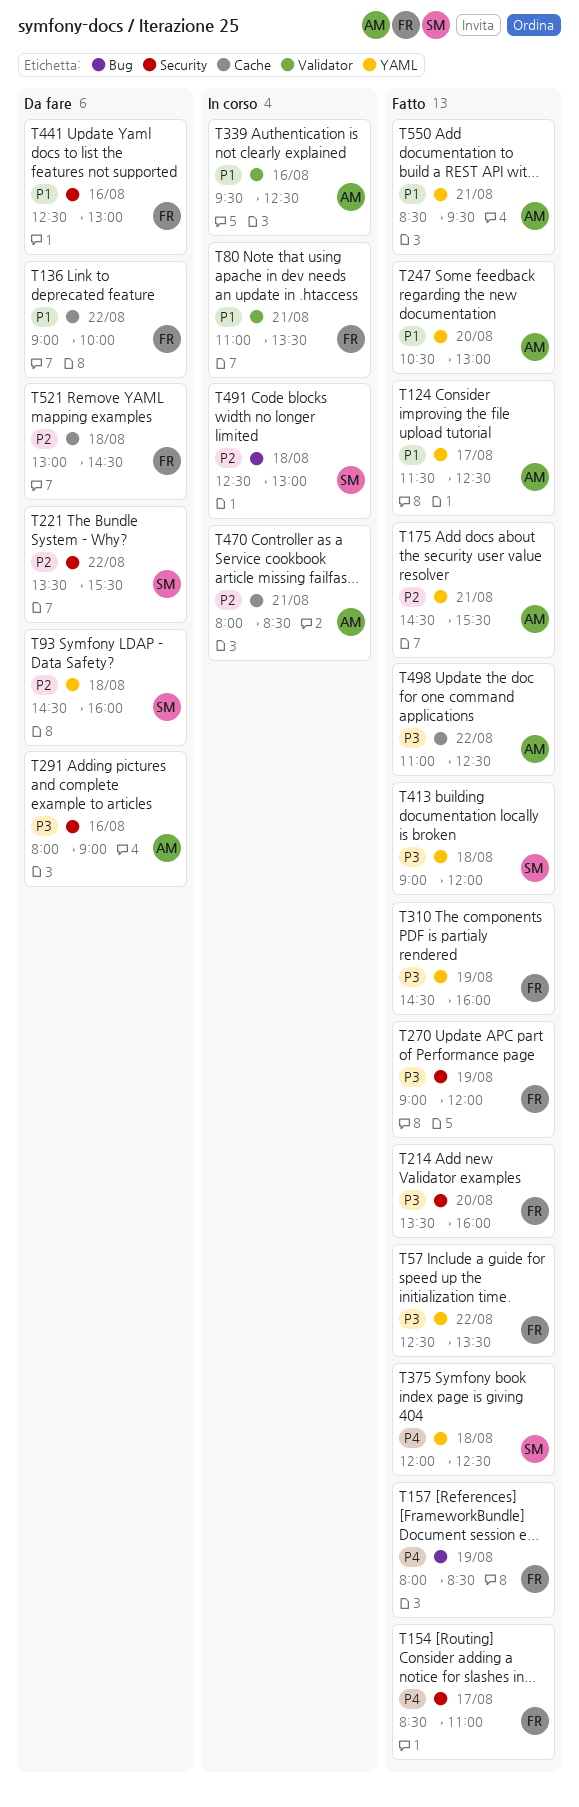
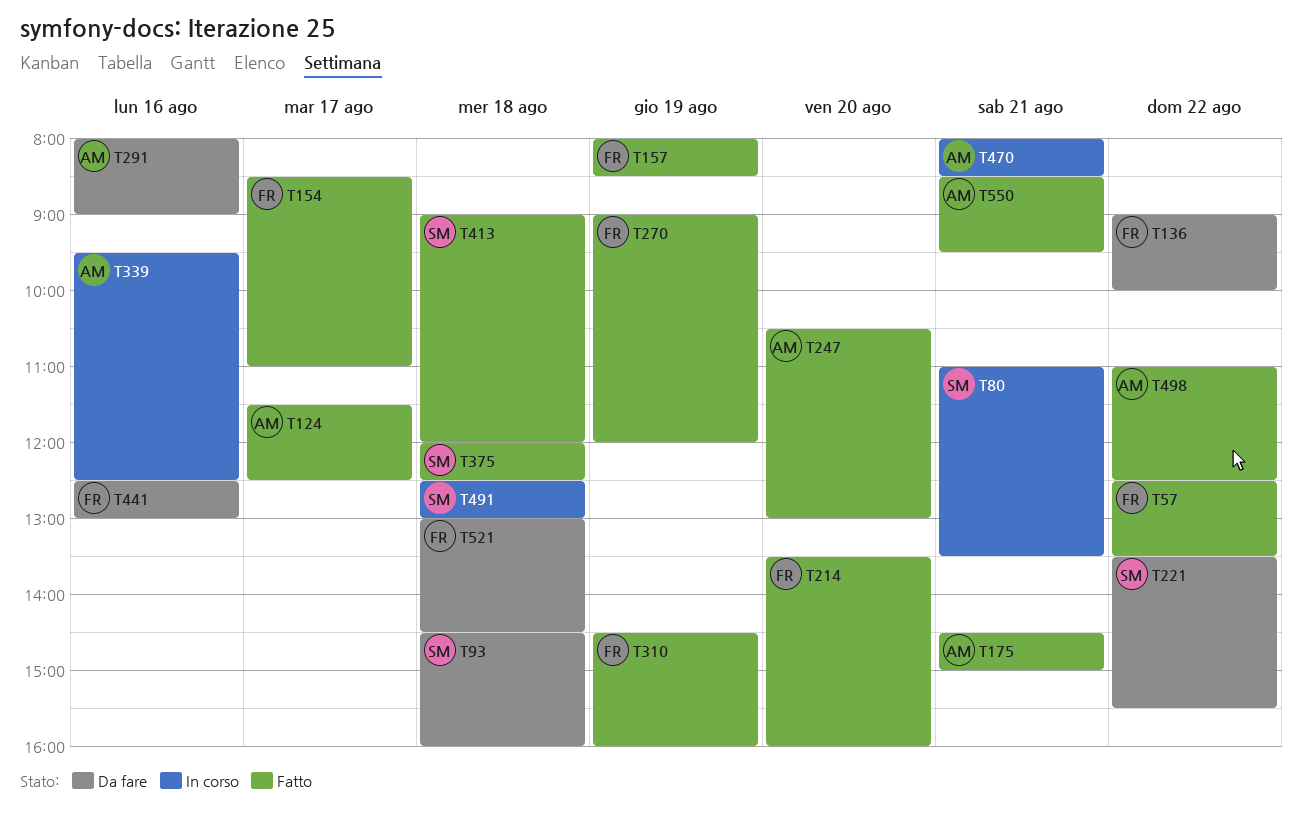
T80, owner: FR -> SM
T175, ends: 15:30 -> 15:00

